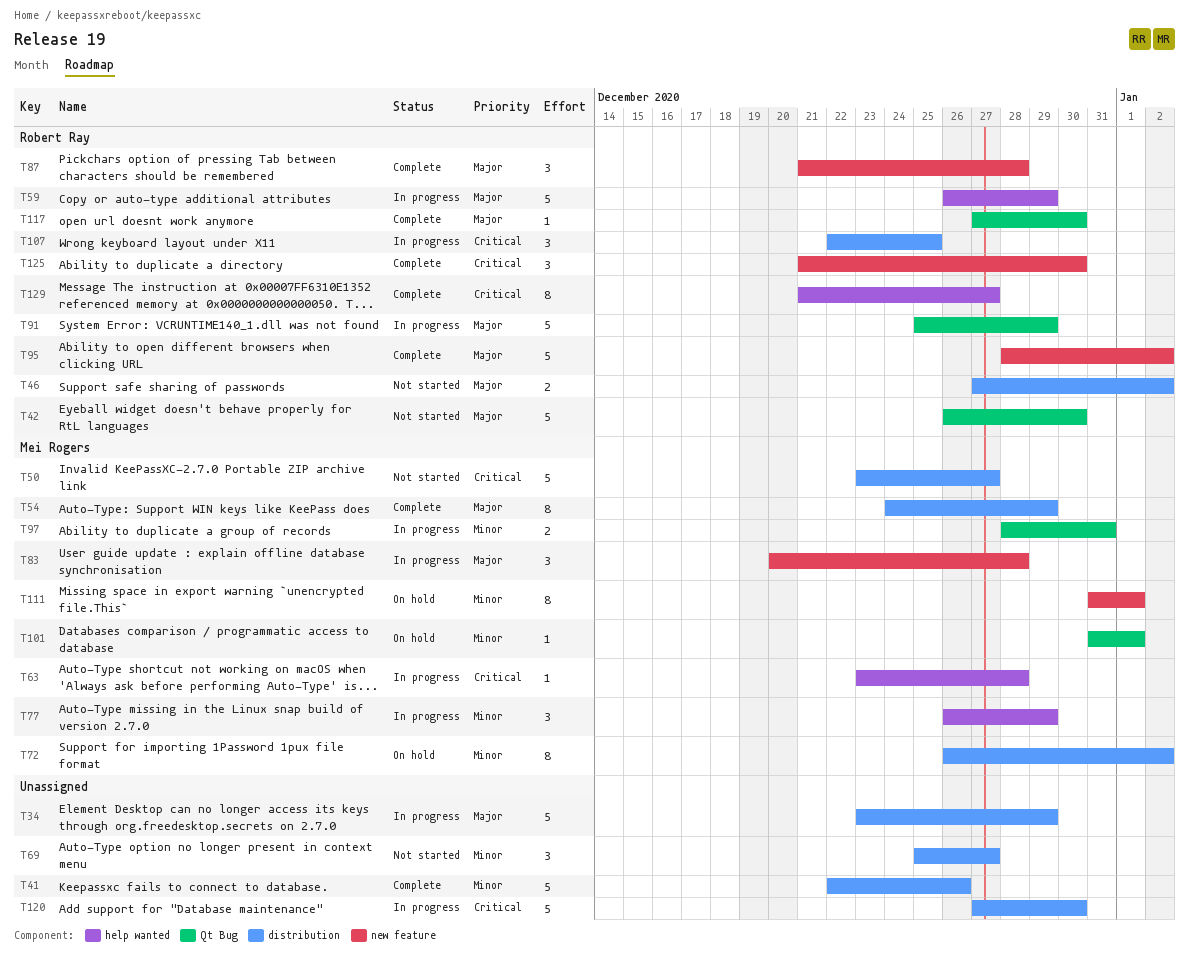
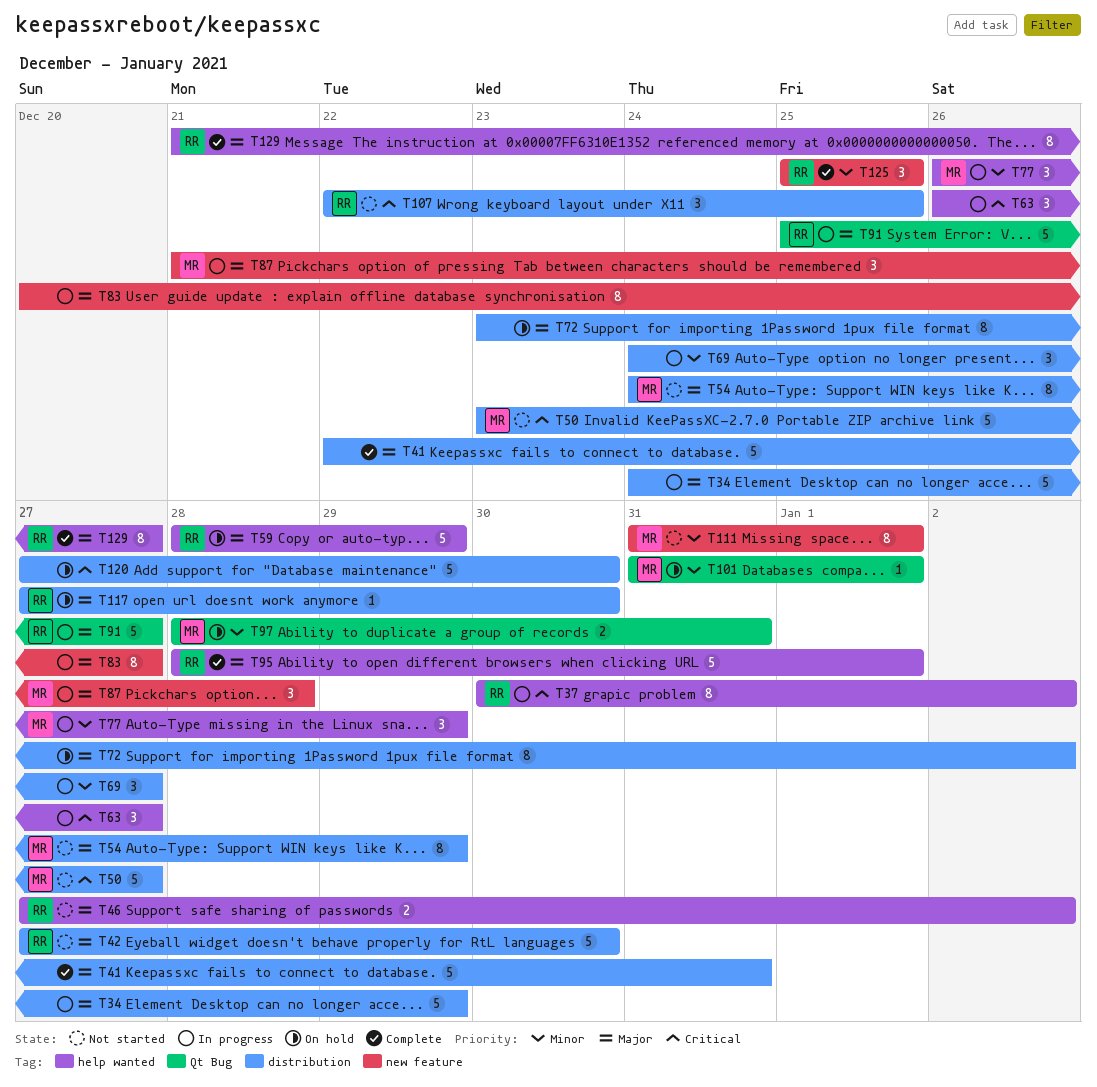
T34, start: Dec 23 -> Dec 24
T37: none -> present
T41, priority: Minor -> Major
T41, due: Dec 26 -> Dec 31
T42, label: Qt Bug -> distribution
T42, start: Dec 26 -> Dec 27
T46, label: distribution -> help wanted
T54, status: Complete -> Not started
T59, status: In progress -> On hold
T59, start: Dec 26 -> Dec 28
T63, owner: Mei Rogers -> none
T63, estimate: 1 -> 3
T63, start: Dec 23 -> Dec 26
T63, due: Dec 28 -> Dec 27
T69, status: Not started -> In progress
T69, start: Dec 25 -> Dec 24
T72, owner: Mei Rogers -> none
T72, priority: Minor -> Major
T72, start: Dec 26 -> Dec 23
T83, owner: Mei Rogers -> none
T83, estimate: 3 -> 8
T83, due: Dec 28 -> Dec 27
T87, status: Complete -> In progress
T87, owner: Robert Ray -> Mei Rogers
T91, due: Dec 29 -> Dec 27
T95, label: new feature -> help wanted
T95, due: Jan 2 -> Jan 1
T97, status: In progress -> On hold
T107, status: In progress -> Not started
T111, status: On hold -> Not started
T117, status: Complete -> On hold
T117, label: Qt Bug -> distribution
T120, status: In progress -> On hold
T125, priority: Critical -> Minor
T125, start: Dec 21 -> Dec 25
T125, due: Dec 30 -> Dec 25
T129, priority: Critical -> Major

